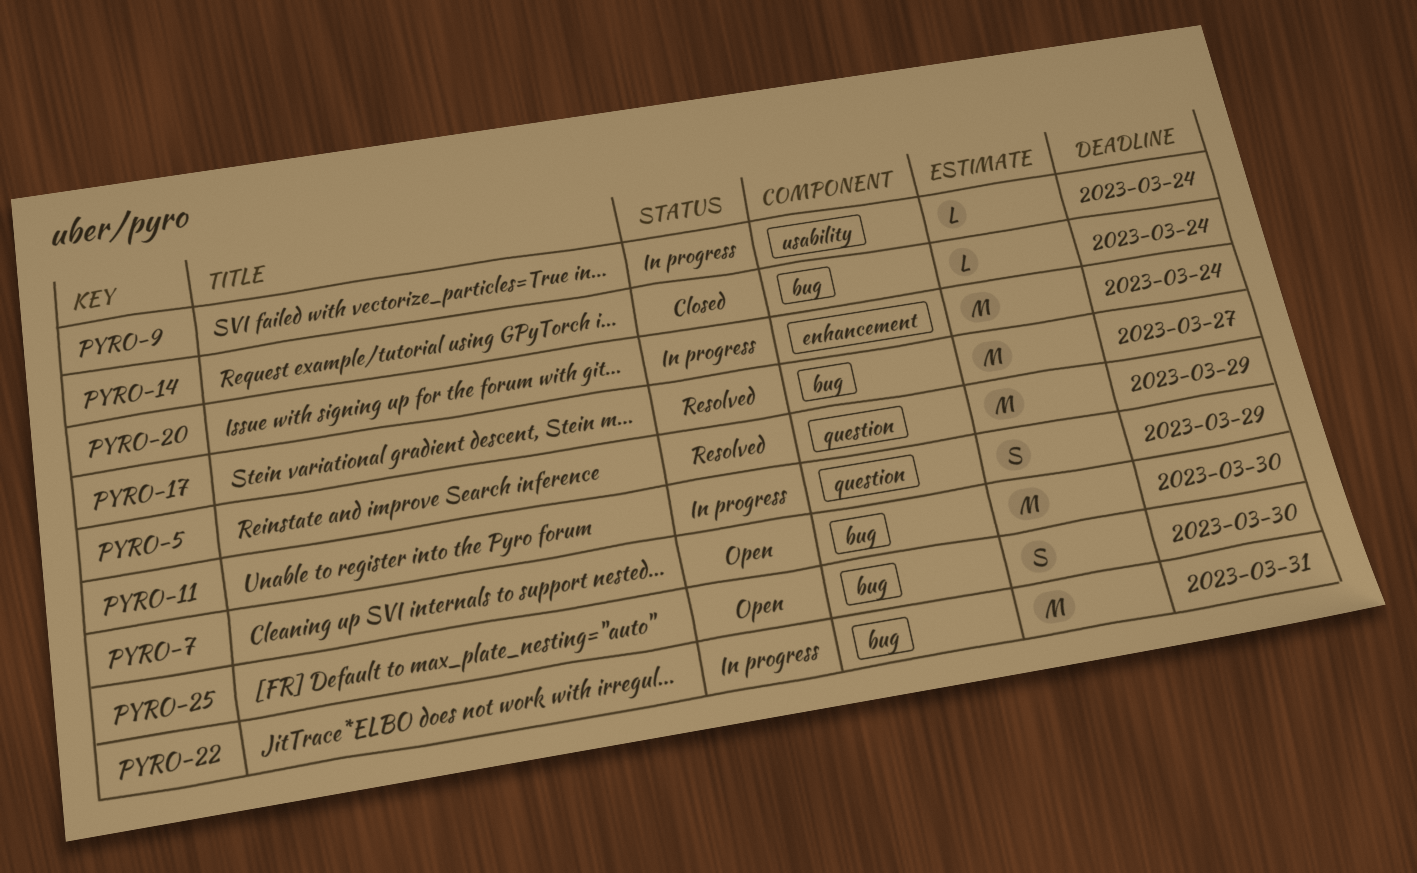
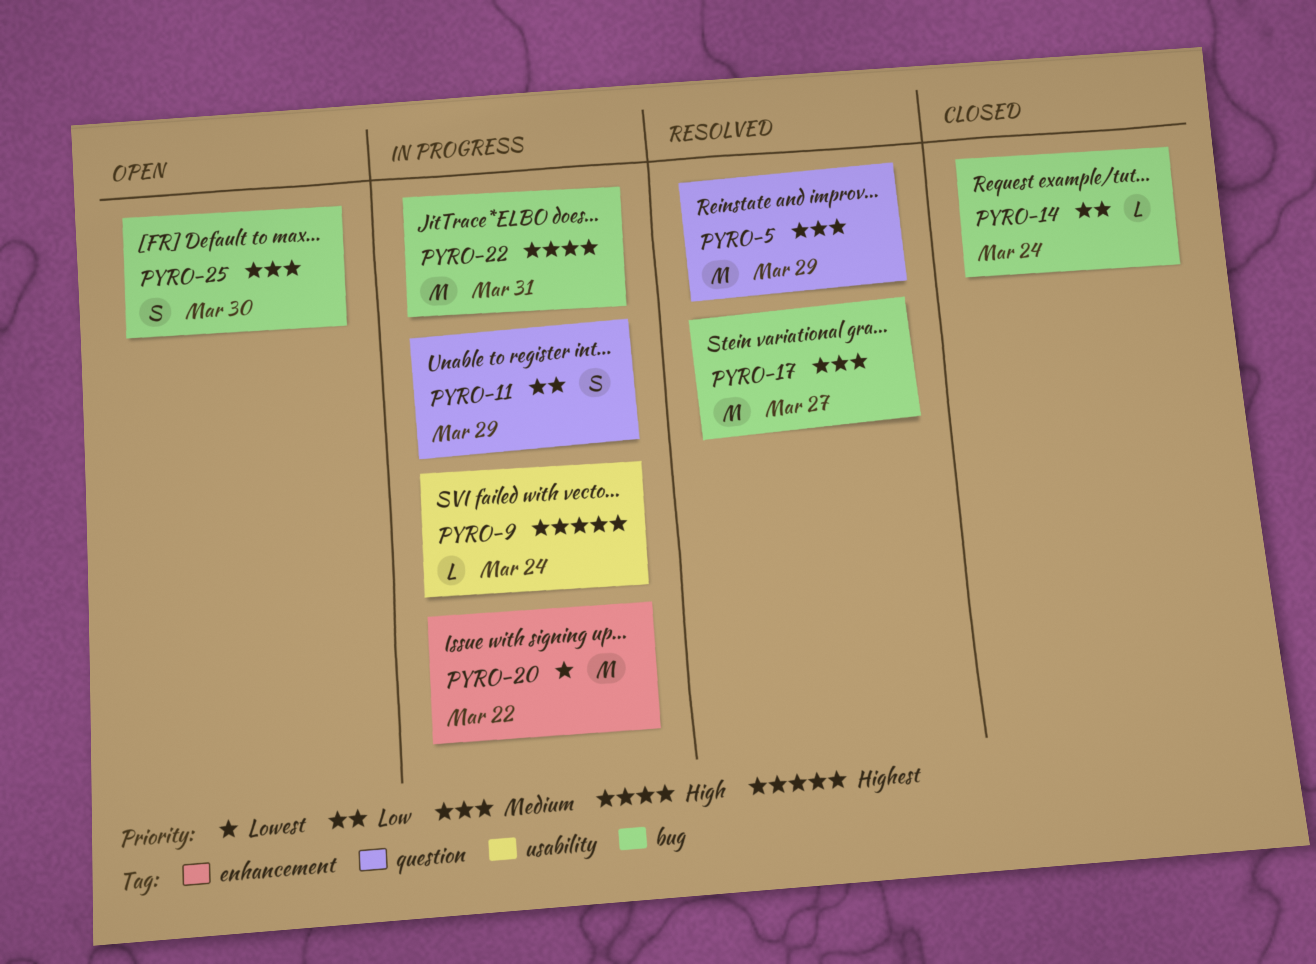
PYRO-7: present -> none
PYRO-20, due: Mar 24 -> Mar 22

